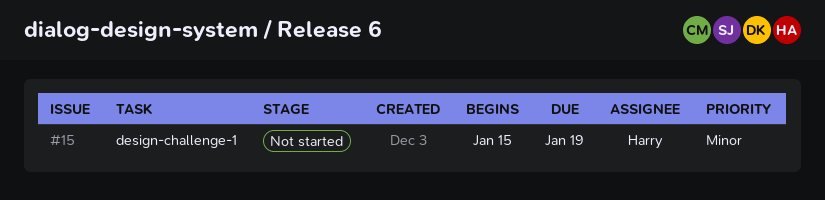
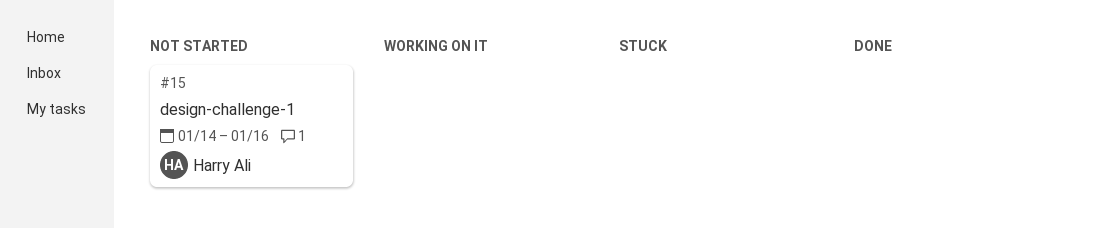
#15, start: Jan 15 -> Jan 14
#15, due: Jan 19 -> Jan 16

